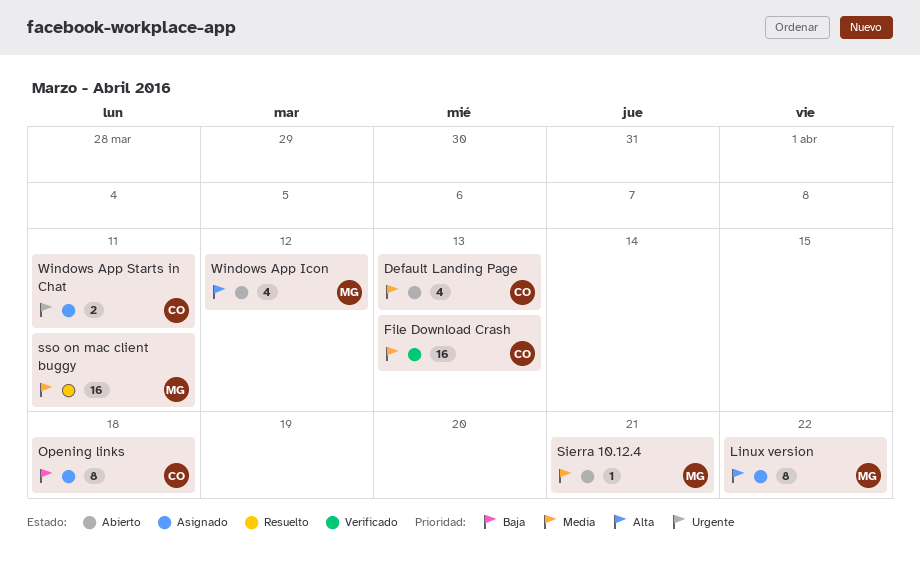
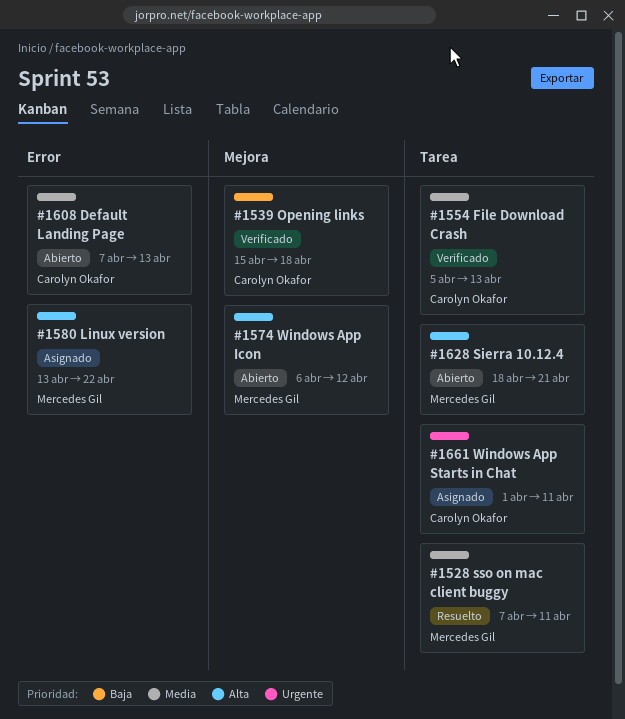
Opening links, status: Asignado -> Verificado
Sierra 10.12.4, priority: Media -> Alta

